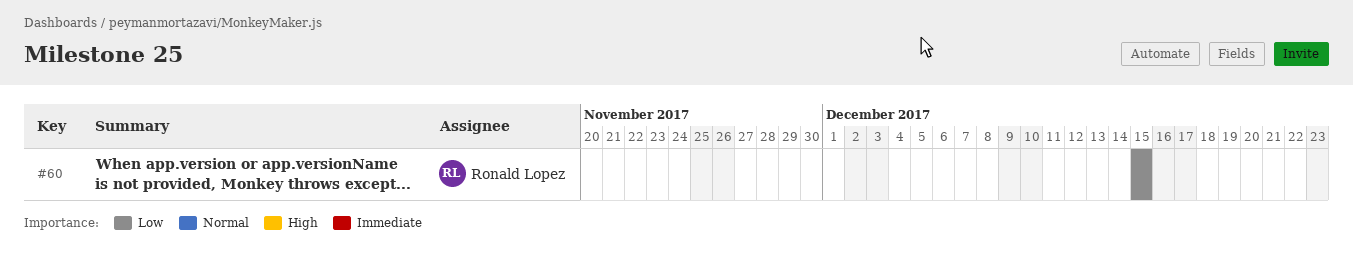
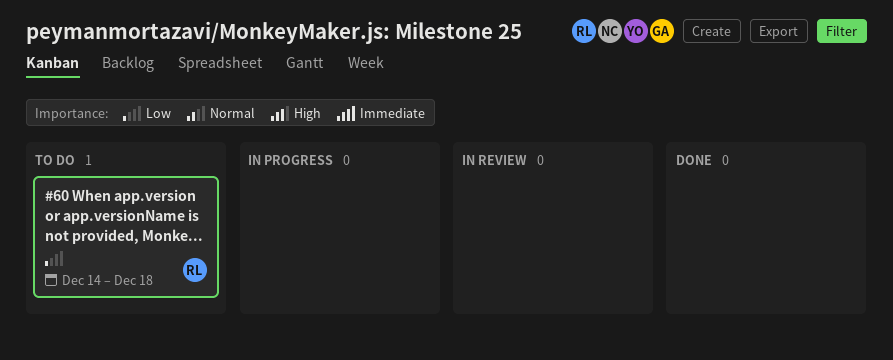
#60, start: Dec 15 -> Dec 14
#60, due: Dec 15 -> Dec 18

